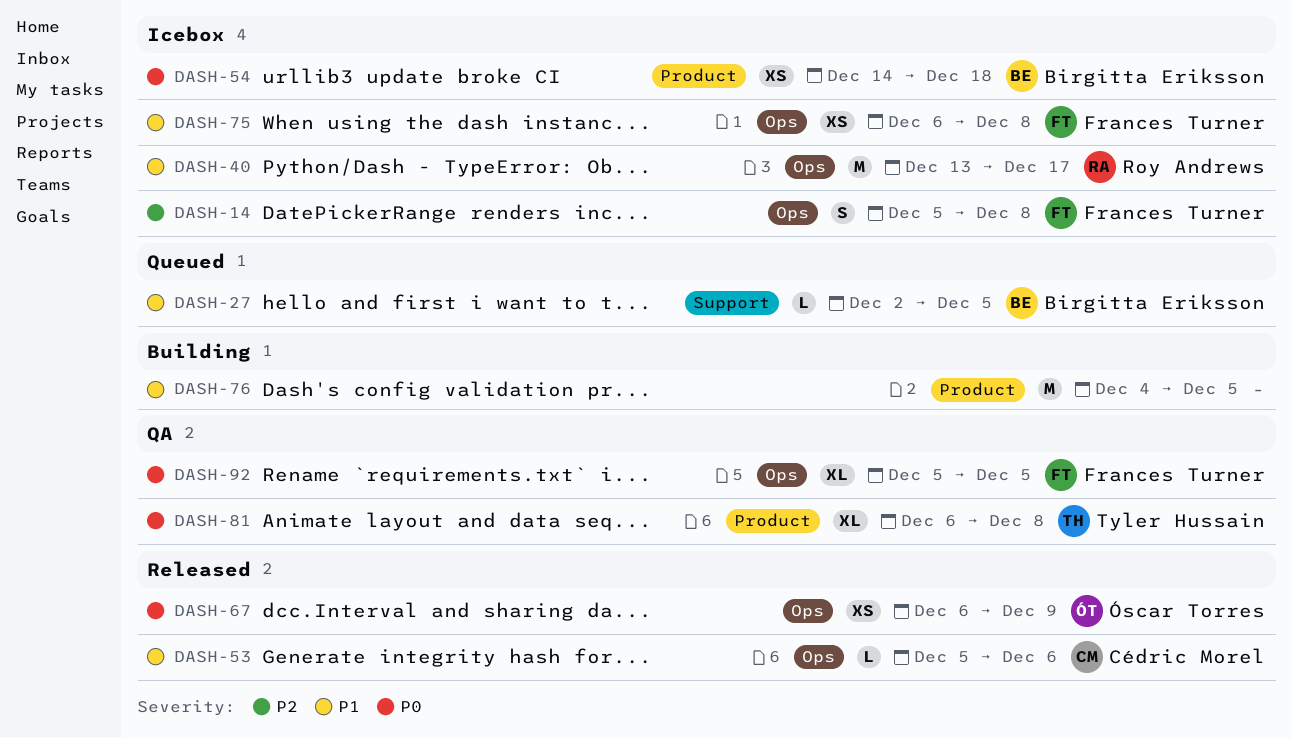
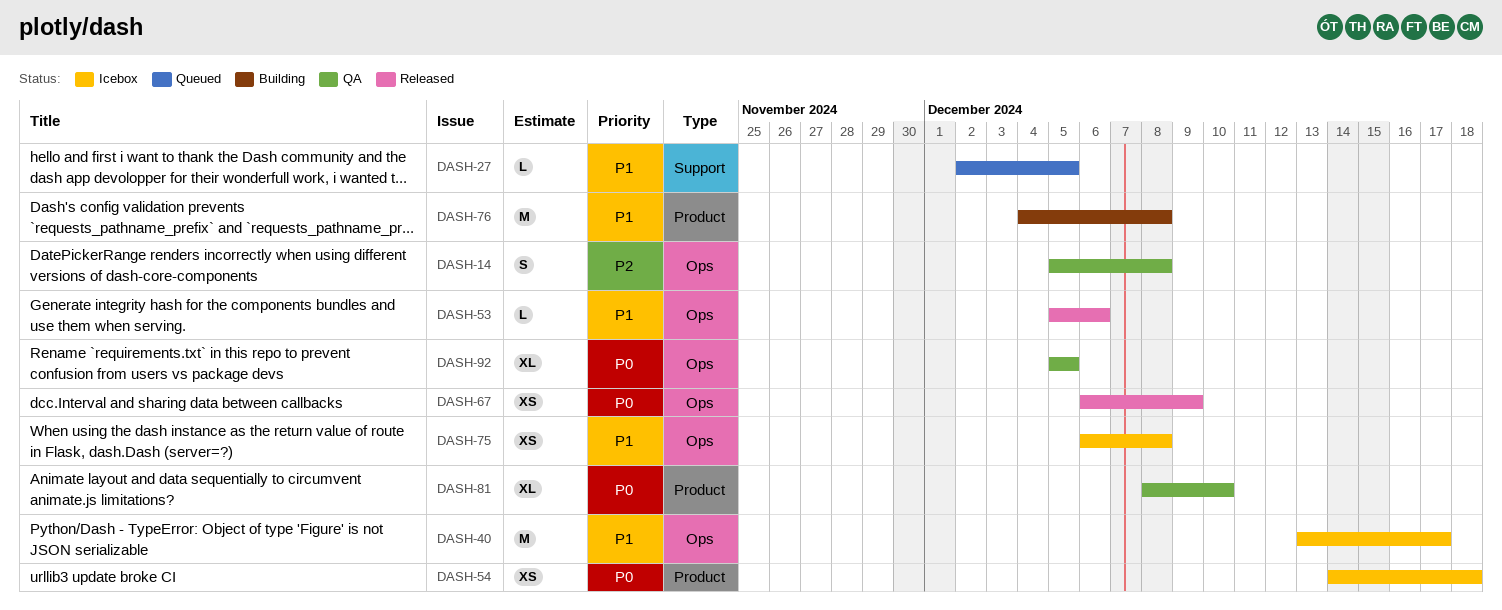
DASH-14, status: Icebox -> QA
DASH-76, due: Dec 5 -> Dec 8
DASH-81, start: Dec 6 -> Dec 8
DASH-81, due: Dec 8 -> Dec 10

